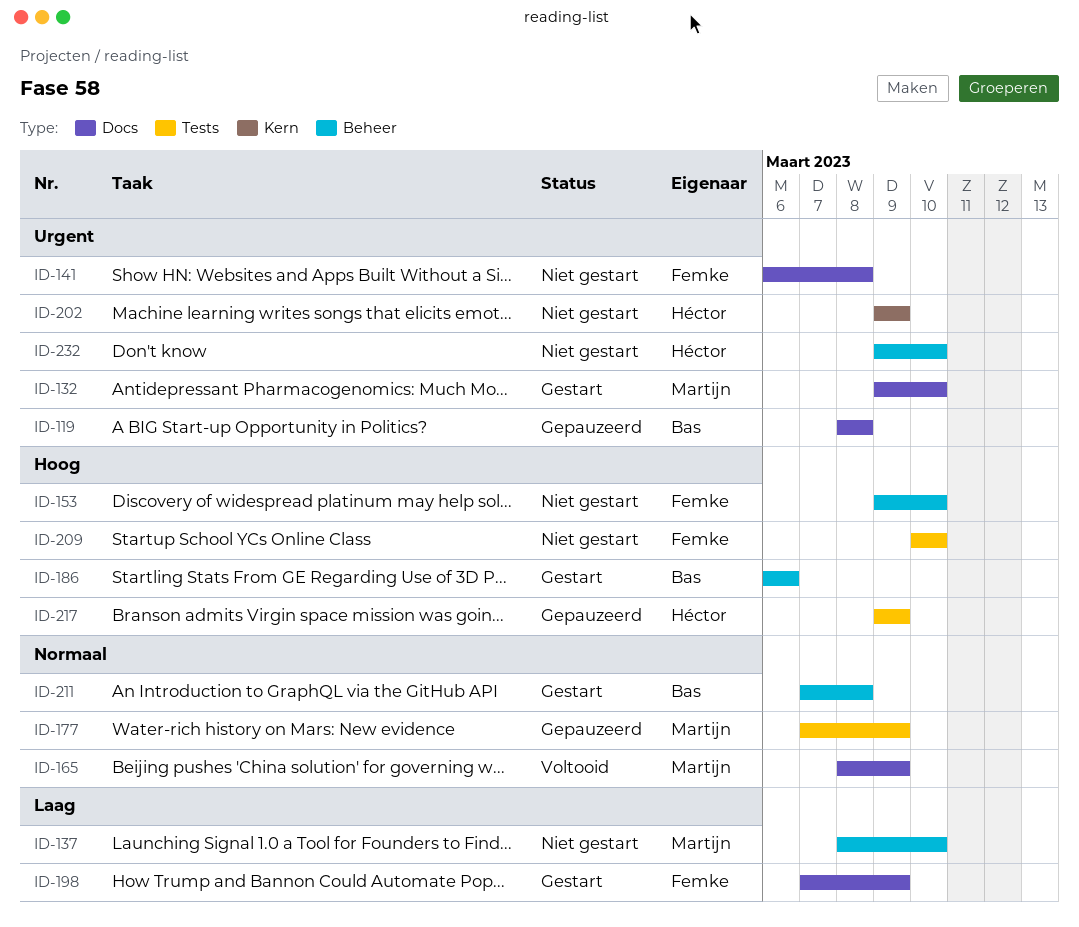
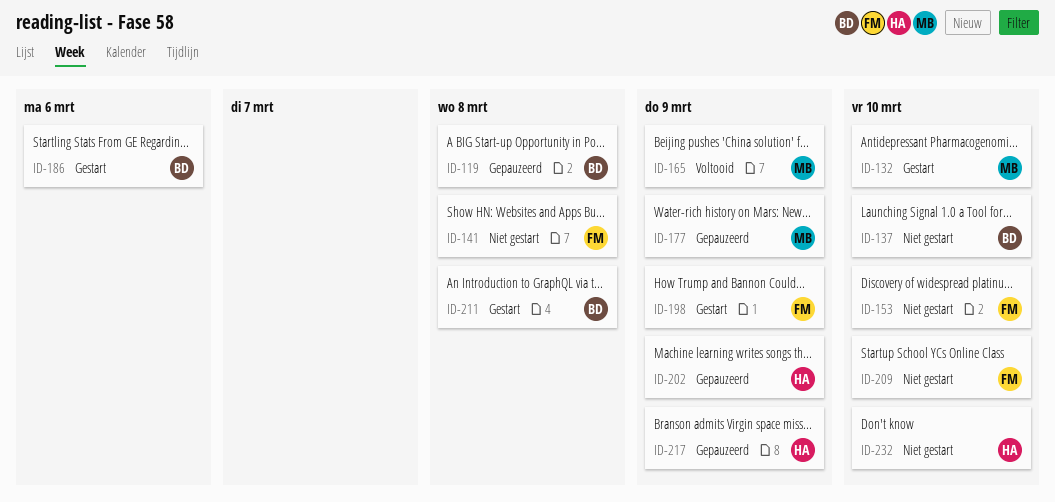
ID-137, owner: Martijn -> Bas
ID-202, status: Niet gestart -> Gepauzeerd

